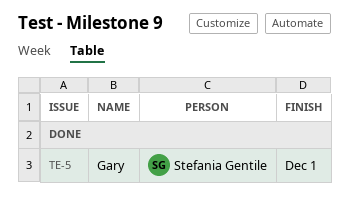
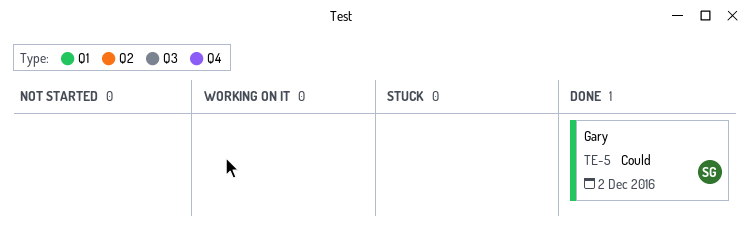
TE-5, due: Dec 1 -> Dec 2

